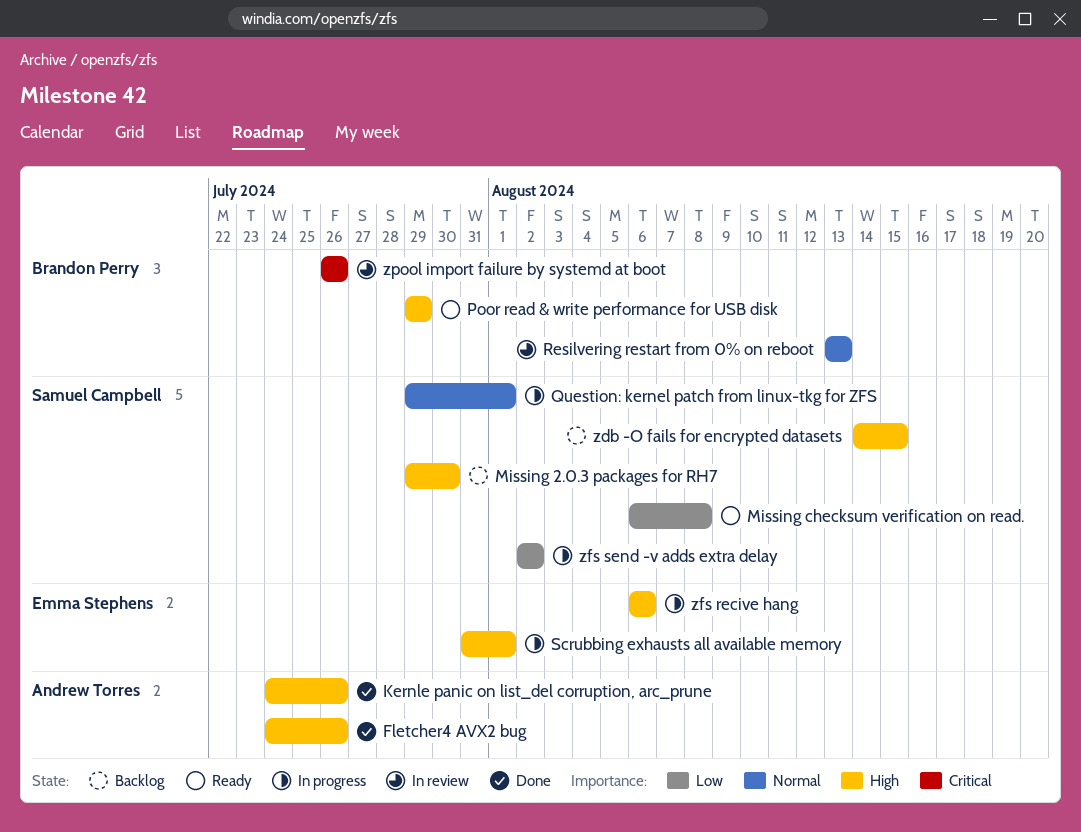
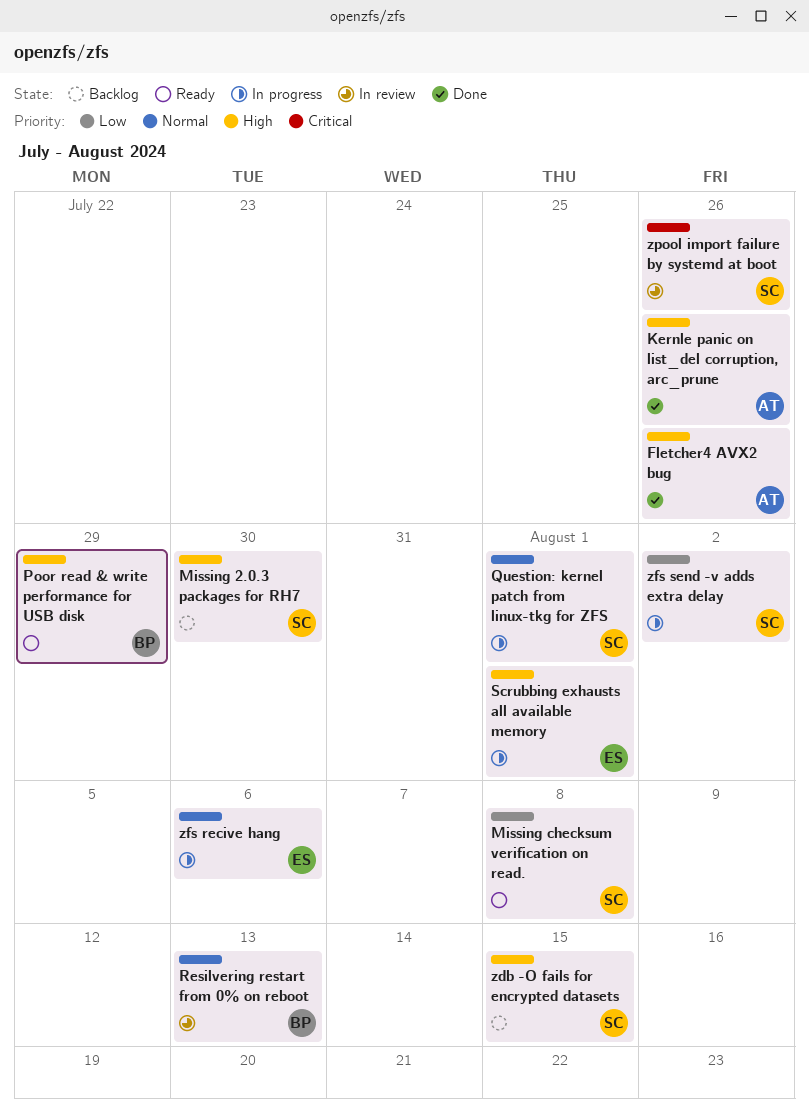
zfs recive hang, priority: High -> Normal
zpool import failure by systemd at boot, owner: Brandon Perry -> Samuel Campbell

